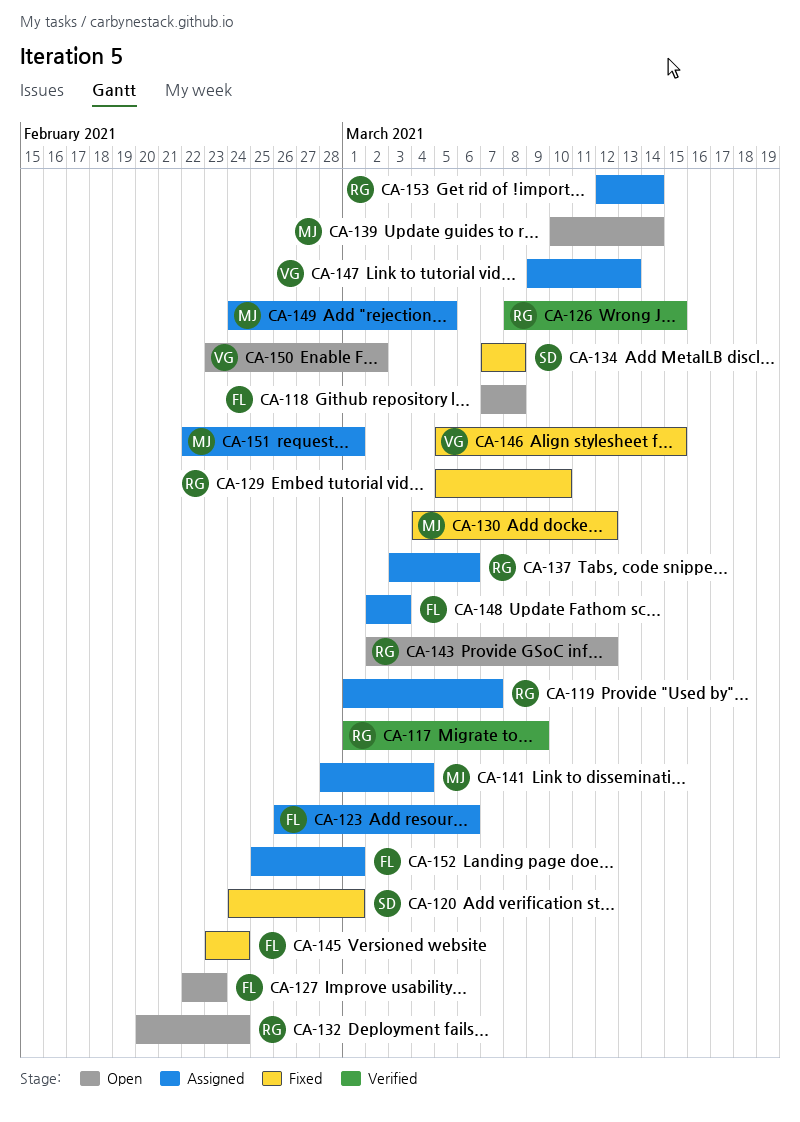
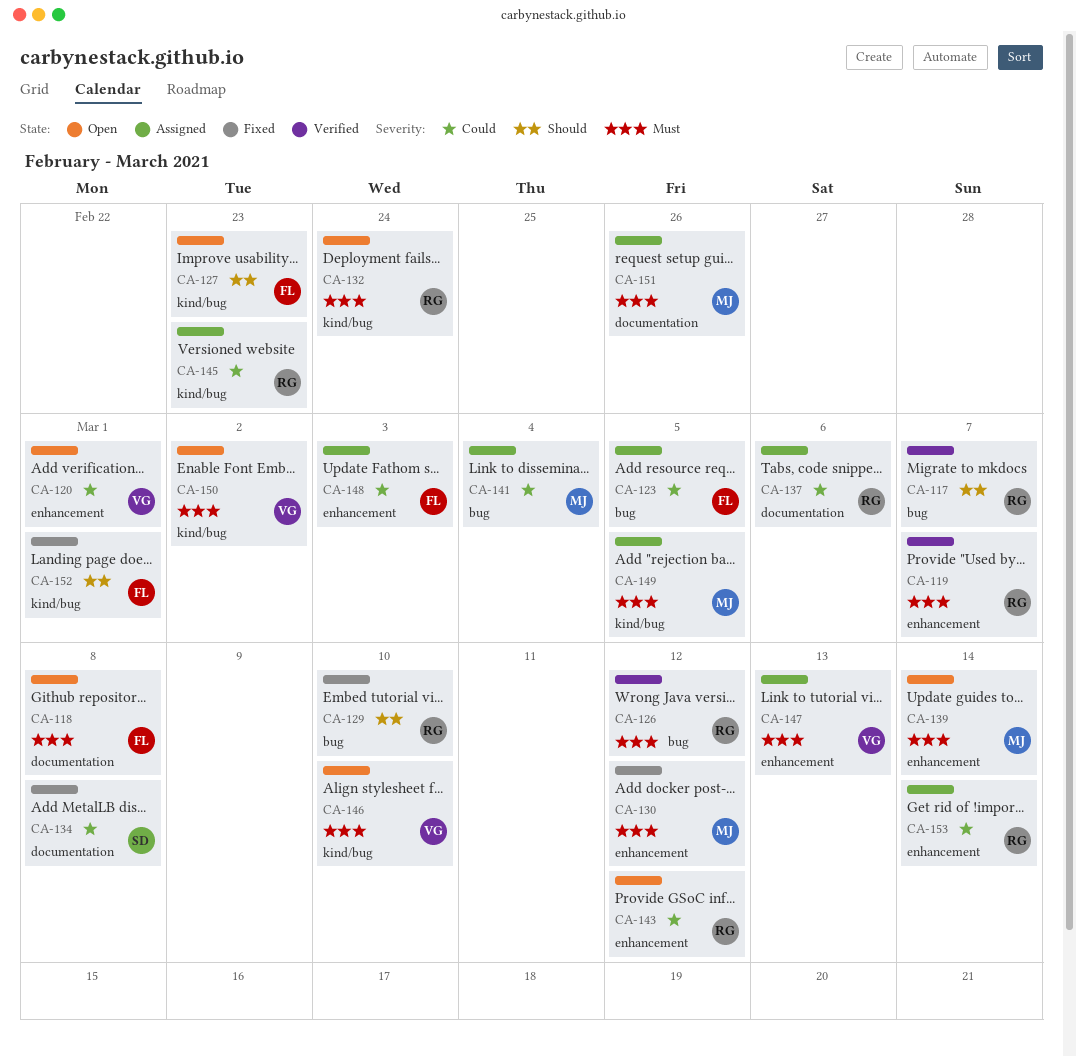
CA-117, due: Mar 9 -> Mar 7
CA-119, status: Assigned -> Verified
CA-120, status: Fixed -> Open
CA-120, owner: SD -> VG
CA-123, due: Mar 6 -> Mar 5
CA-126, due: Mar 15 -> Mar 12
CA-145, status: Fixed -> Assigned
CA-145, owner: FL -> RG
CA-145, due: Feb 24 -> Feb 23
CA-146, status: Fixed -> Open
CA-146, due: Mar 15 -> Mar 10
CA-151, due: Mar 1 -> Feb 26
CA-152, status: Assigned -> Fixed

